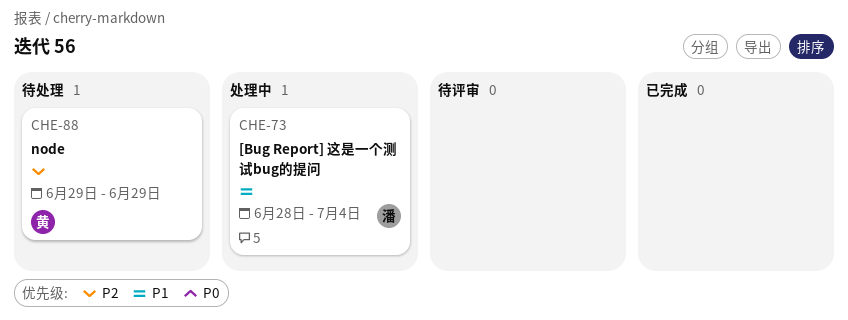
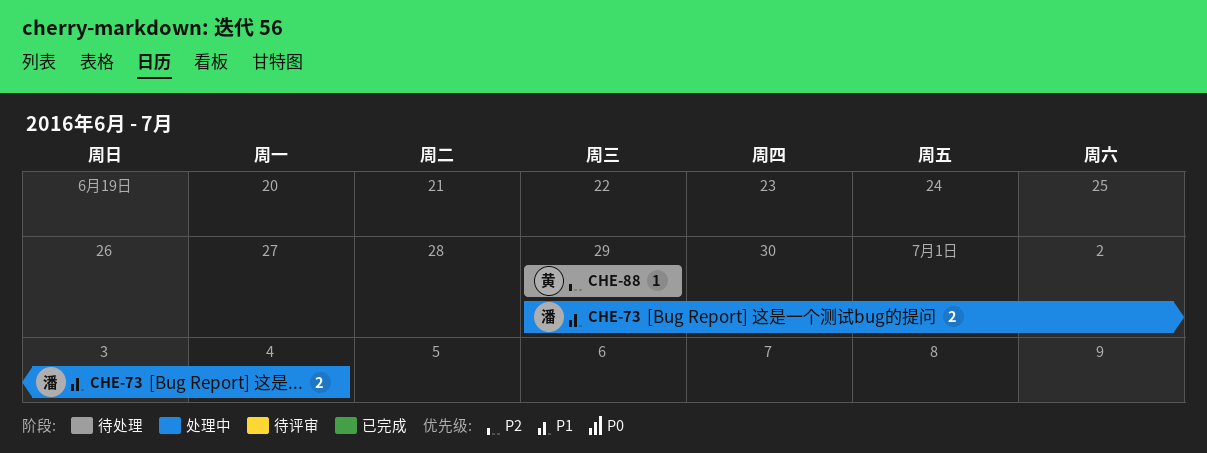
CHE-73, start: Jun 28 -> Jun 29

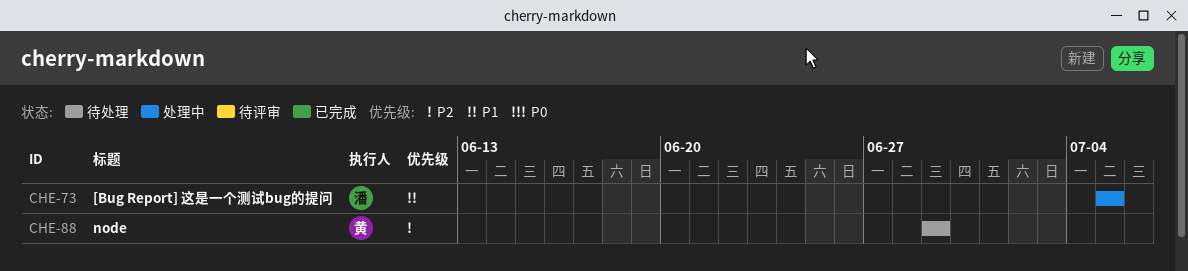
CHE-73, start: Jun 29 -> Jul 5
CHE-73, due: Jul 4 -> Jul 5

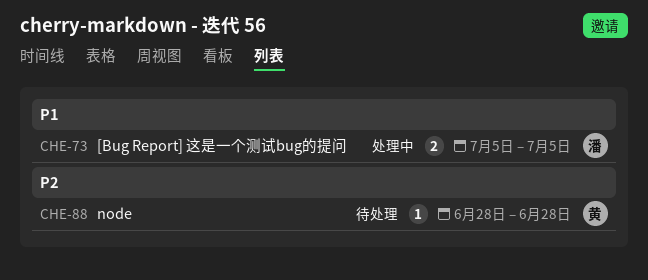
CHE-88, start: Jun 29 -> Jun 28
CHE-88, due: Jun 29 -> Jun 28

